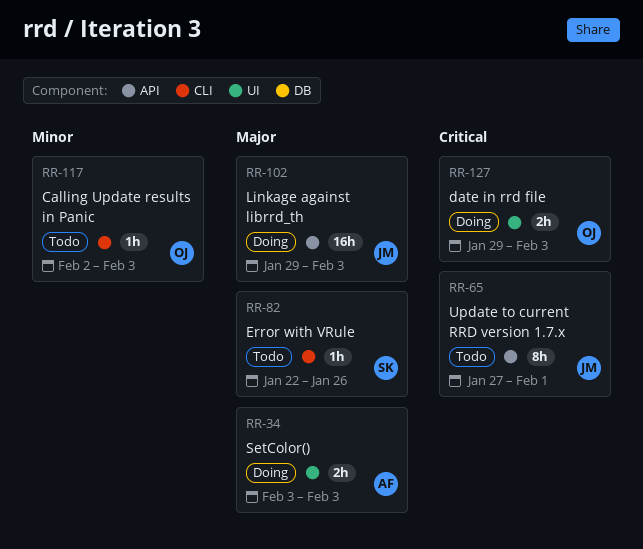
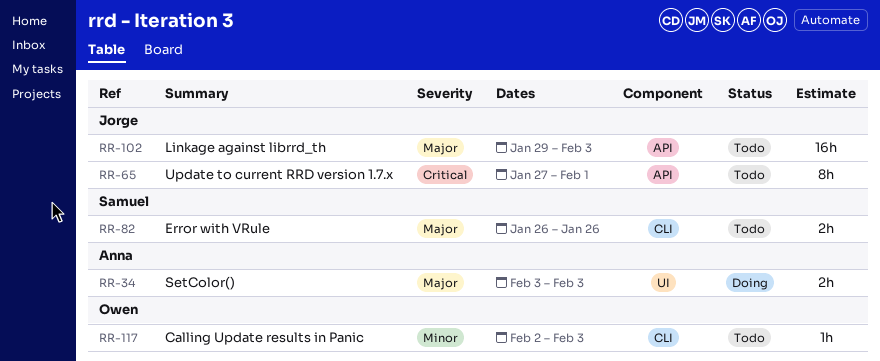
RR-82, estimate: 1h -> 2h
RR-82, start: Jan 22 -> Jan 26
RR-102, status: Doing -> Todo
RR-127: present -> none

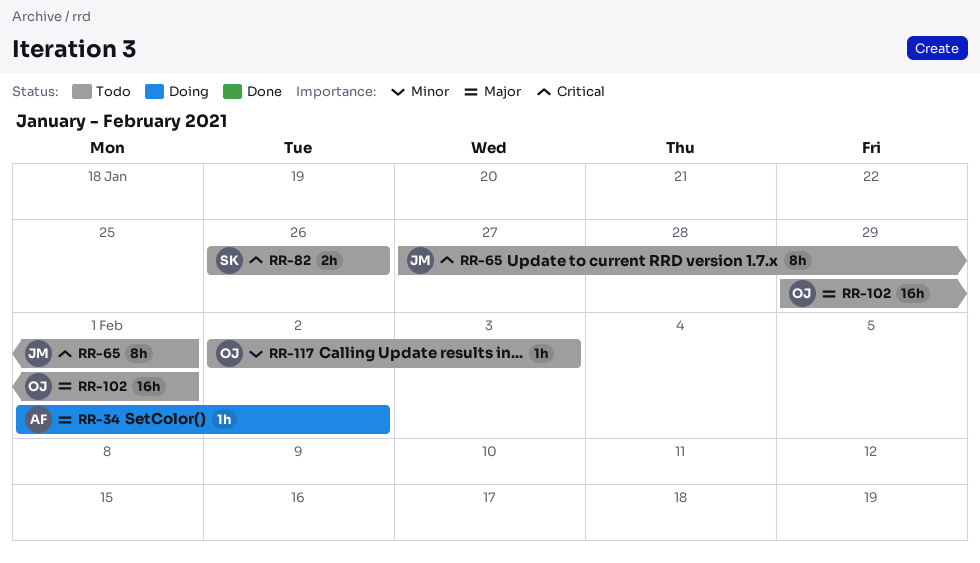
RR-34, estimate: 2h -> 1h
RR-34, start: Feb 3 -> Feb 1
RR-34, due: Feb 3 -> Feb 2
RR-82, priority: Major -> Critical
RR-102, owner: Jorge -> Owen
RR-102, due: Feb 3 -> Feb 1

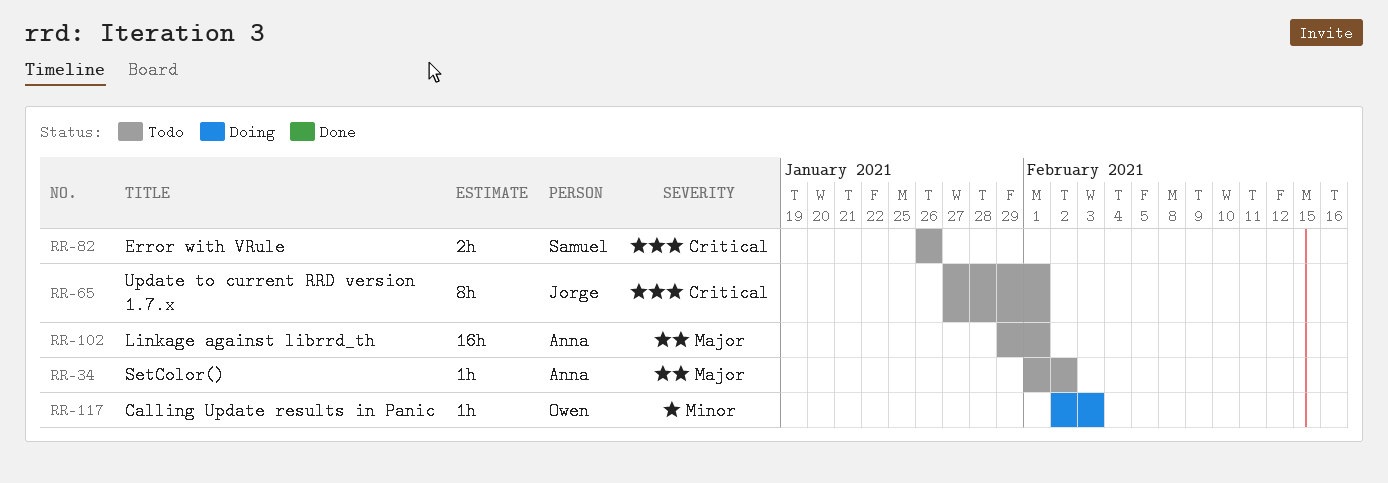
RR-34, status: Doing -> Todo
RR-102, owner: Owen -> Anna
RR-117, status: Todo -> Doing

